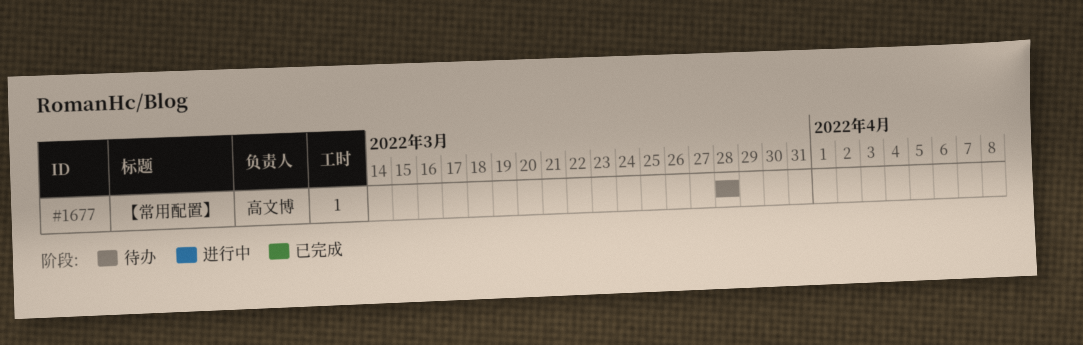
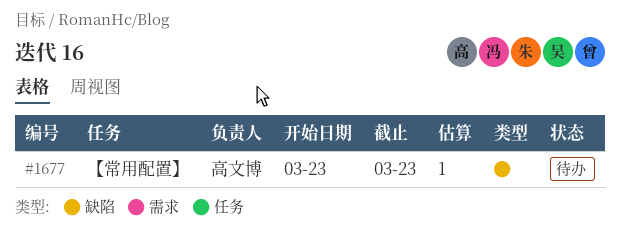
#1677, start: Mar 28 -> Mar 23
#1677, due: Mar 28 -> Mar 23

